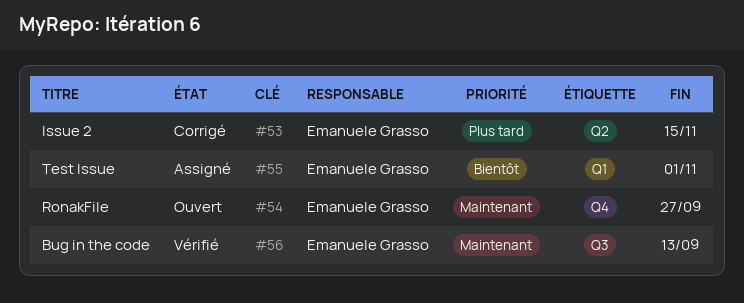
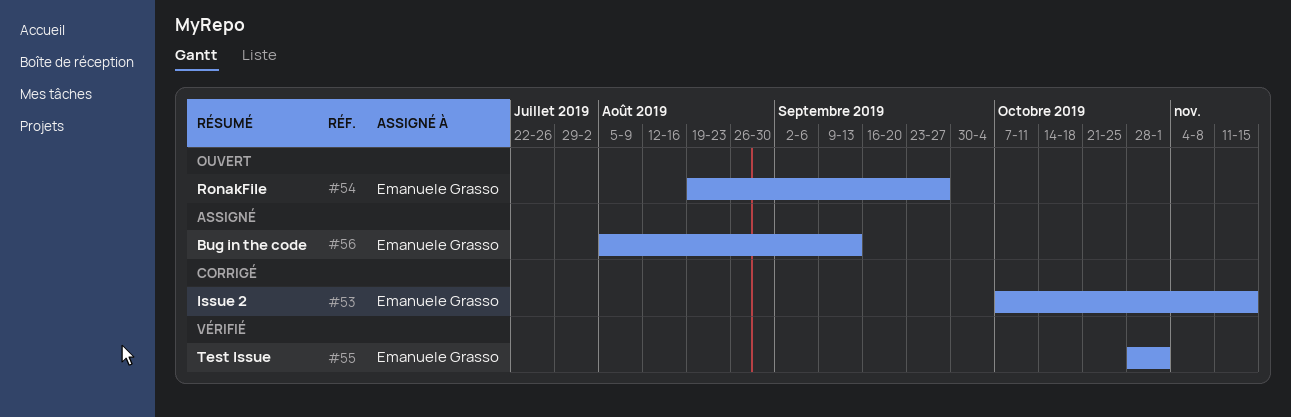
#55, status: Assigné -> Vérifié
#56, status: Vérifié -> Assigné

